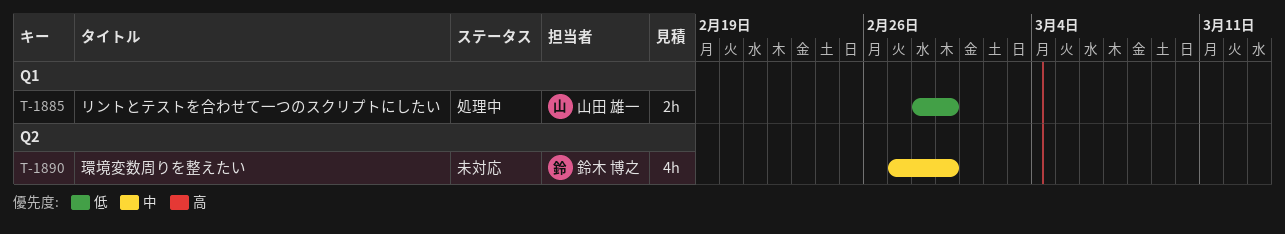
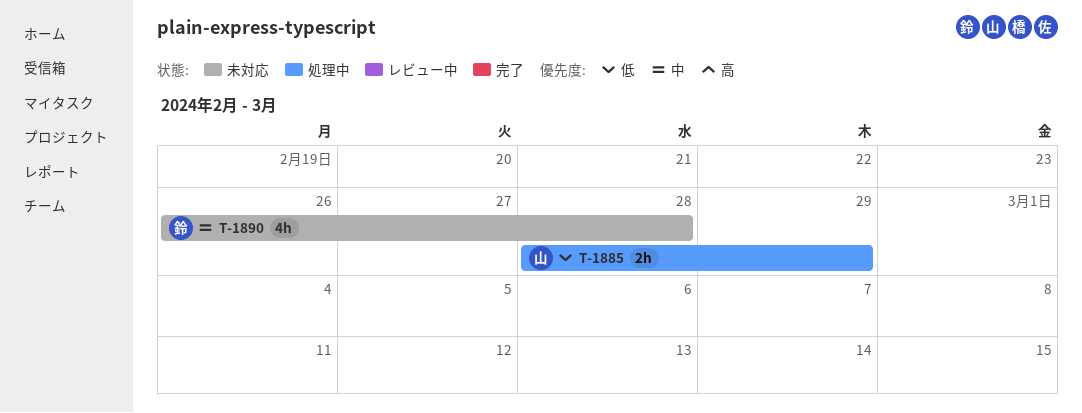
T-1890, start: Feb 27 -> Feb 26
T-1890, due: Feb 29 -> Feb 28

